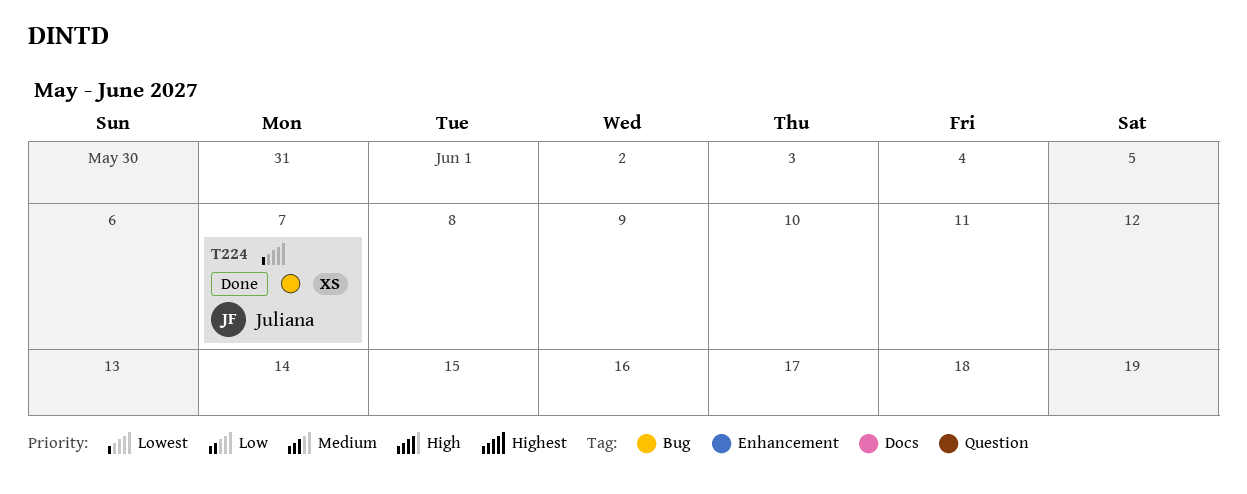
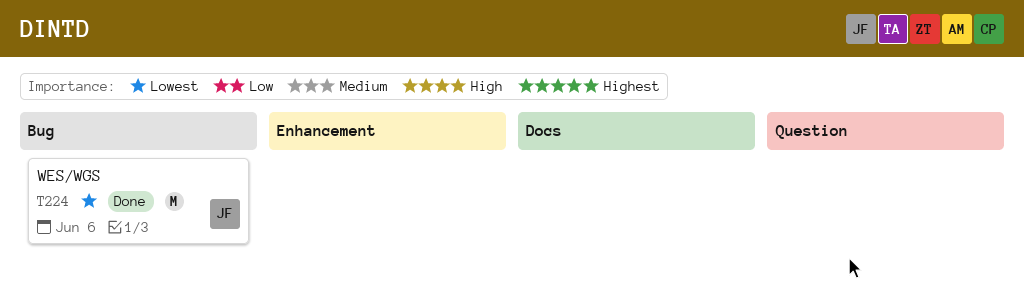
T224, estimate: XS -> M
T224, due: Jun 7 -> Jun 6

